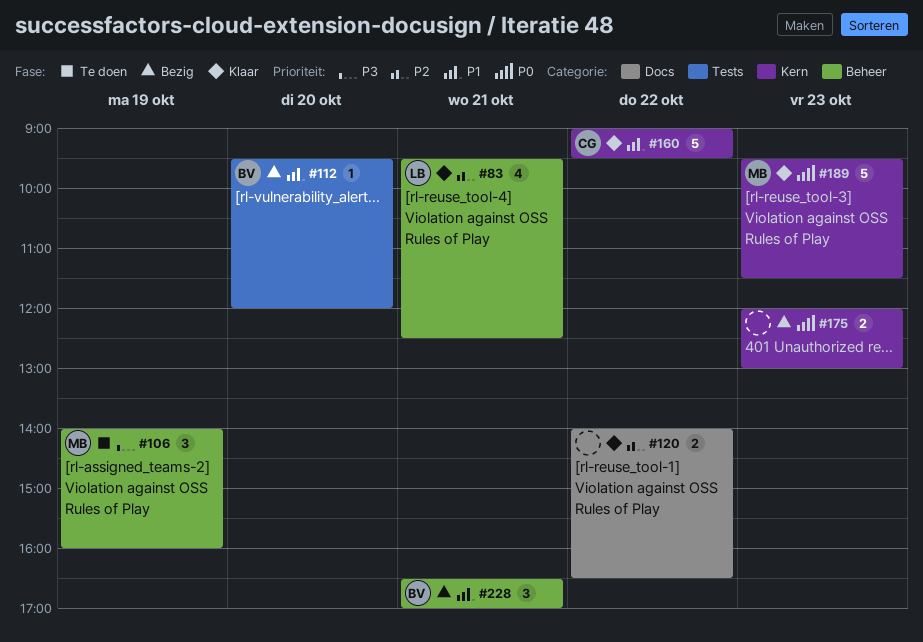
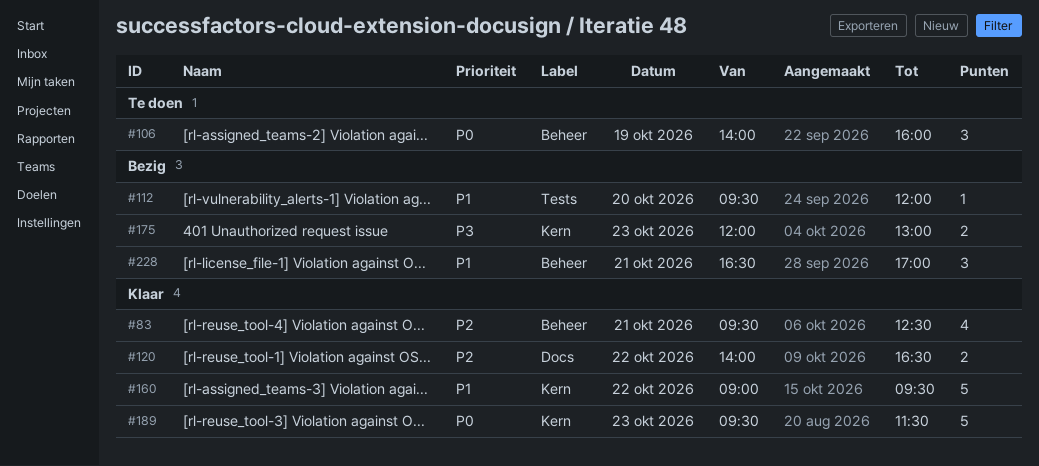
#106, priority: P3 -> P0
#175, priority: P0 -> P3

